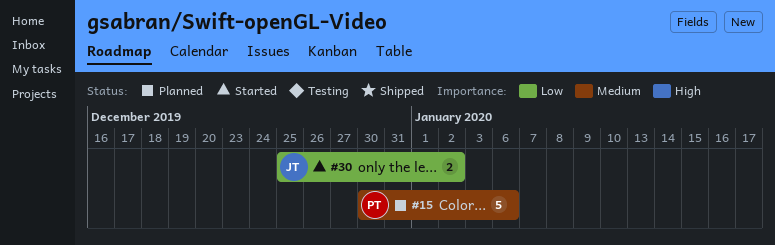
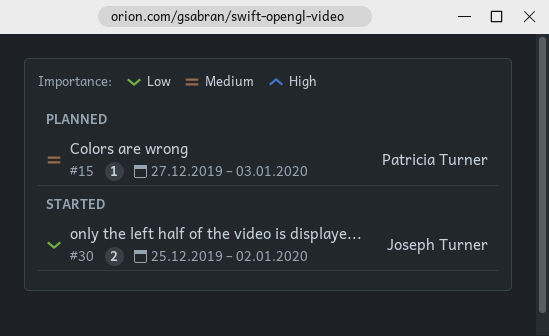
#15, estimate: 5 -> 1
#15, start: Dec 30 -> Dec 27
#15, due: Jan 6 -> Jan 3

